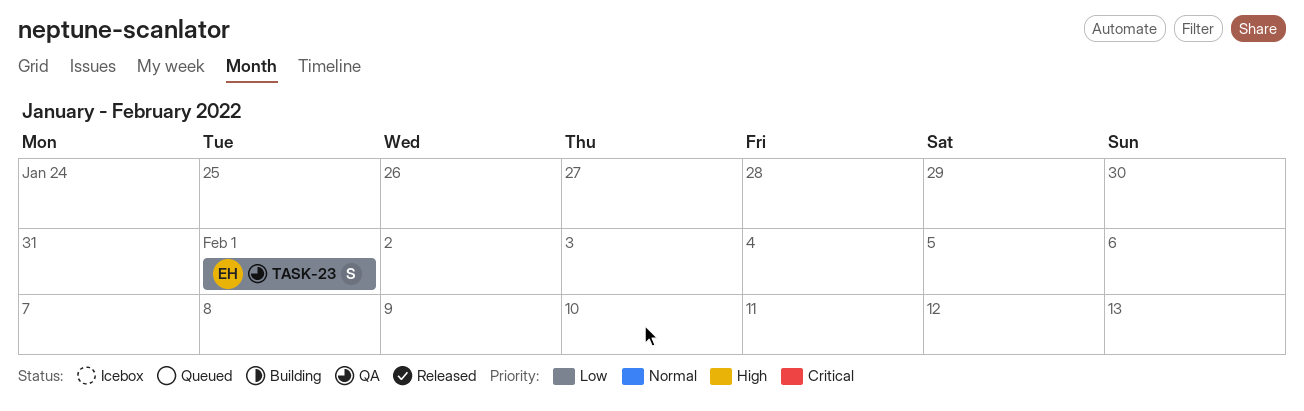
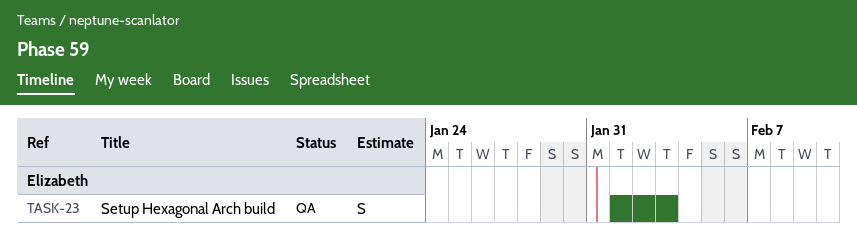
TASK-23, due: Feb 1 -> Feb 3

